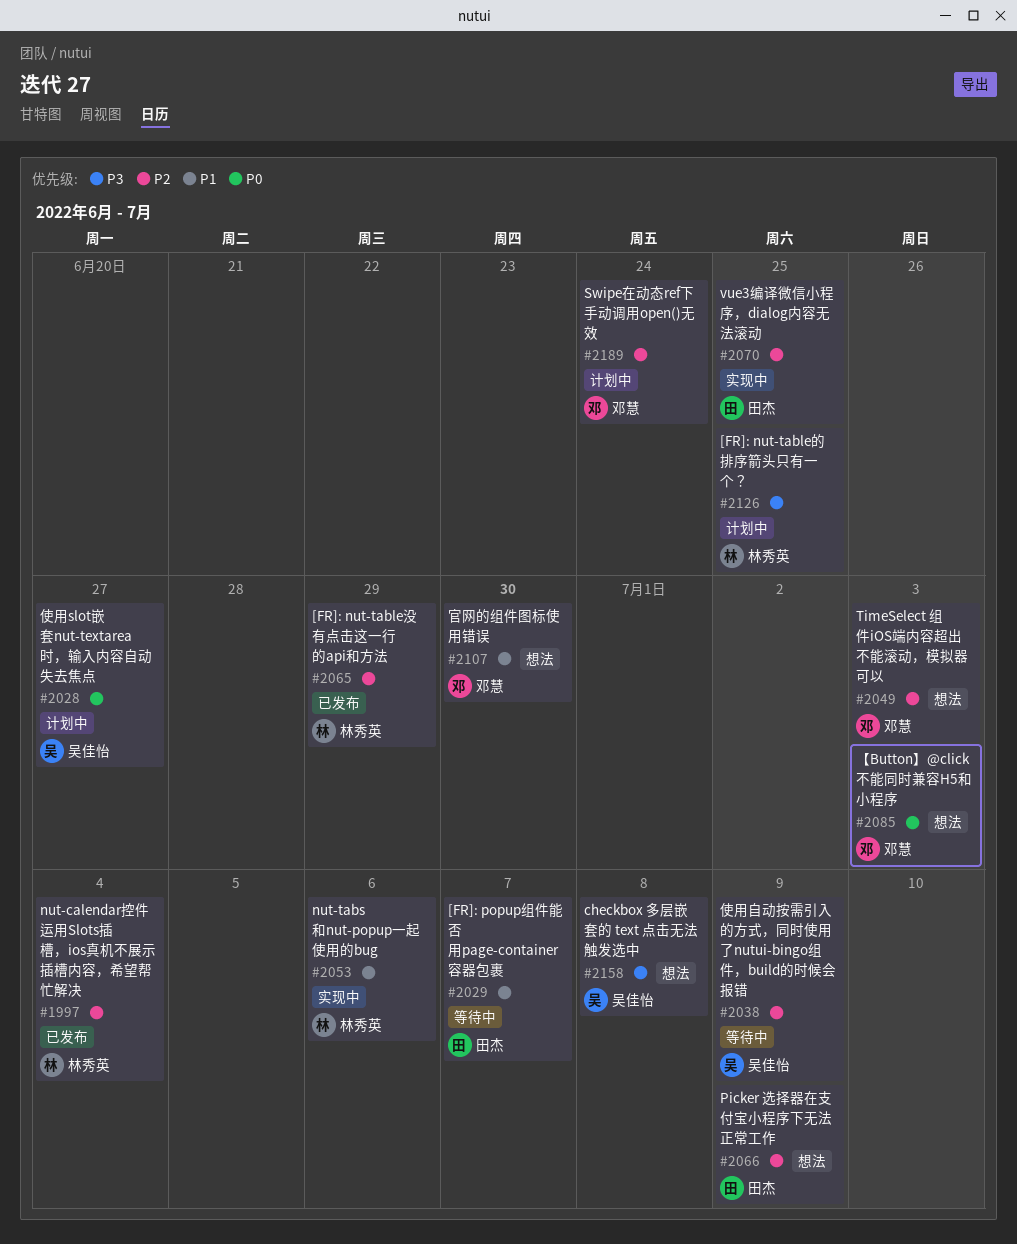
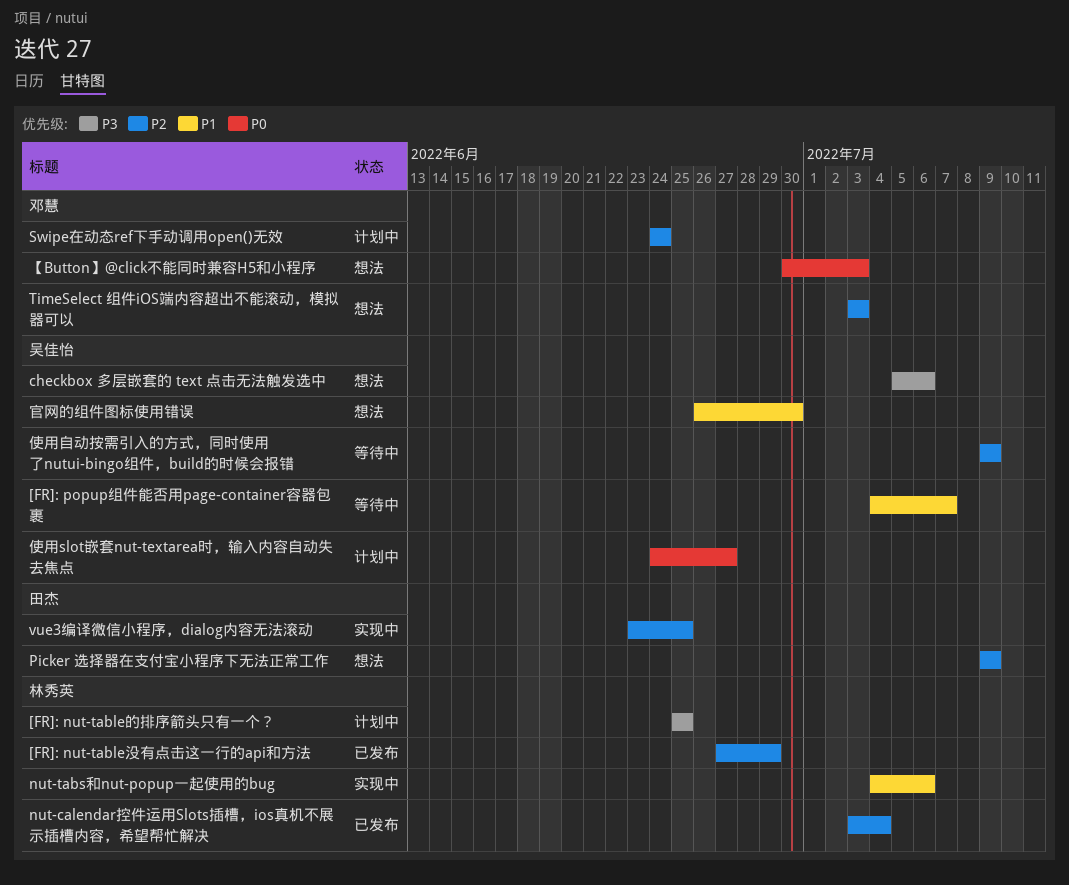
[FR]: popup组件能否用page-container容器包裹, owner: 田杰 -> 吴佳怡
checkbox 多层嵌套的 text 点击无法触发选中, due: Jul 8 -> Jul 6
官网的组件图标使用错误, owner: 邓慧 -> 吴佳怡

